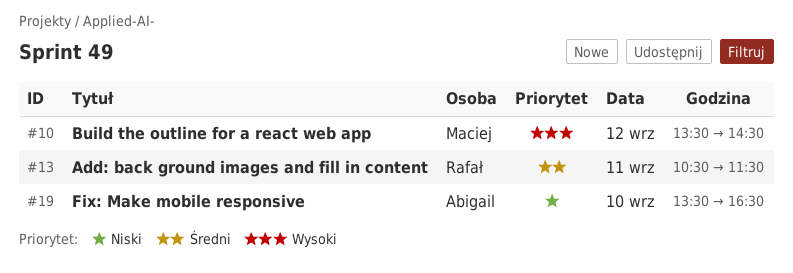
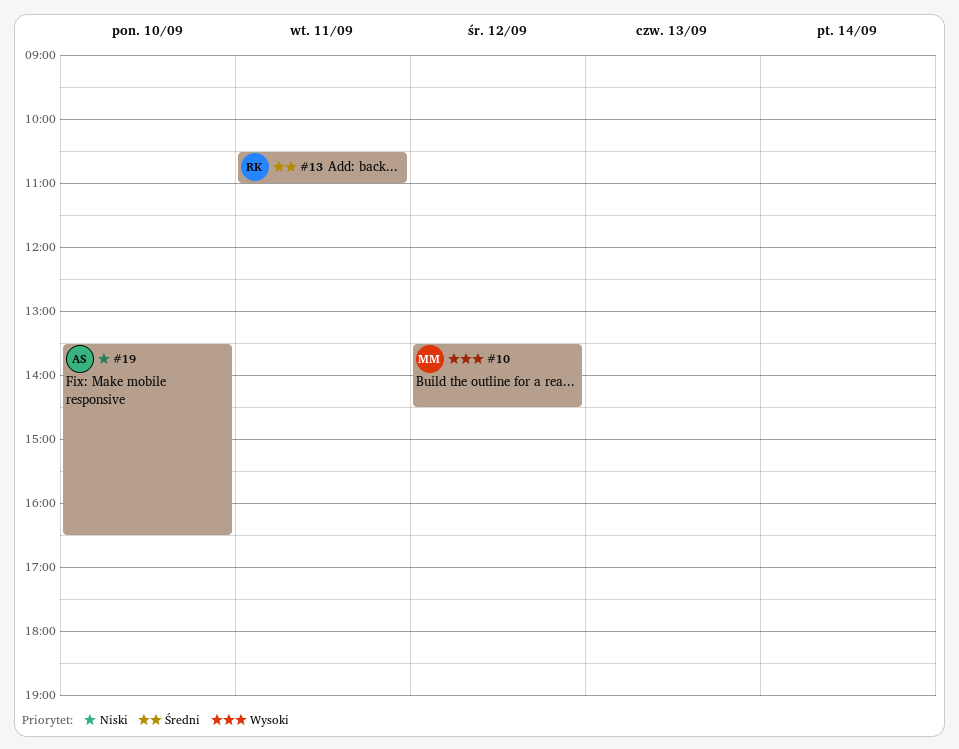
#13, ends: 11:30 -> 11:00

